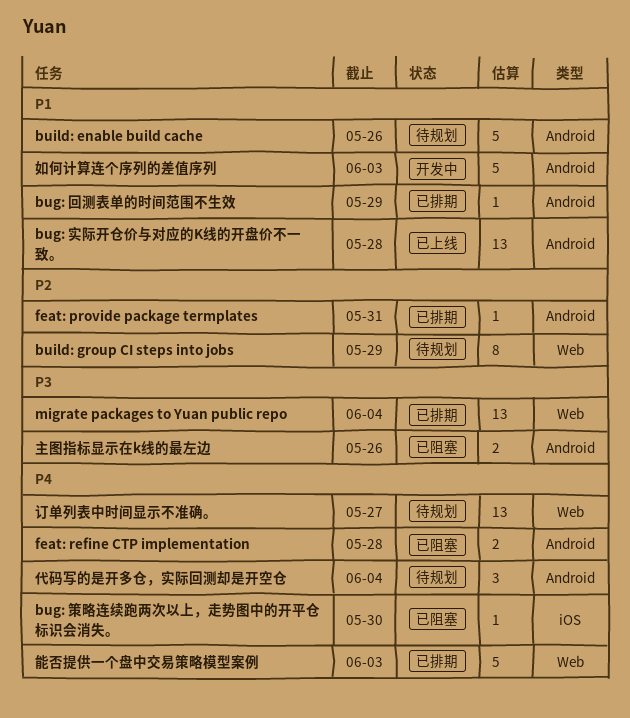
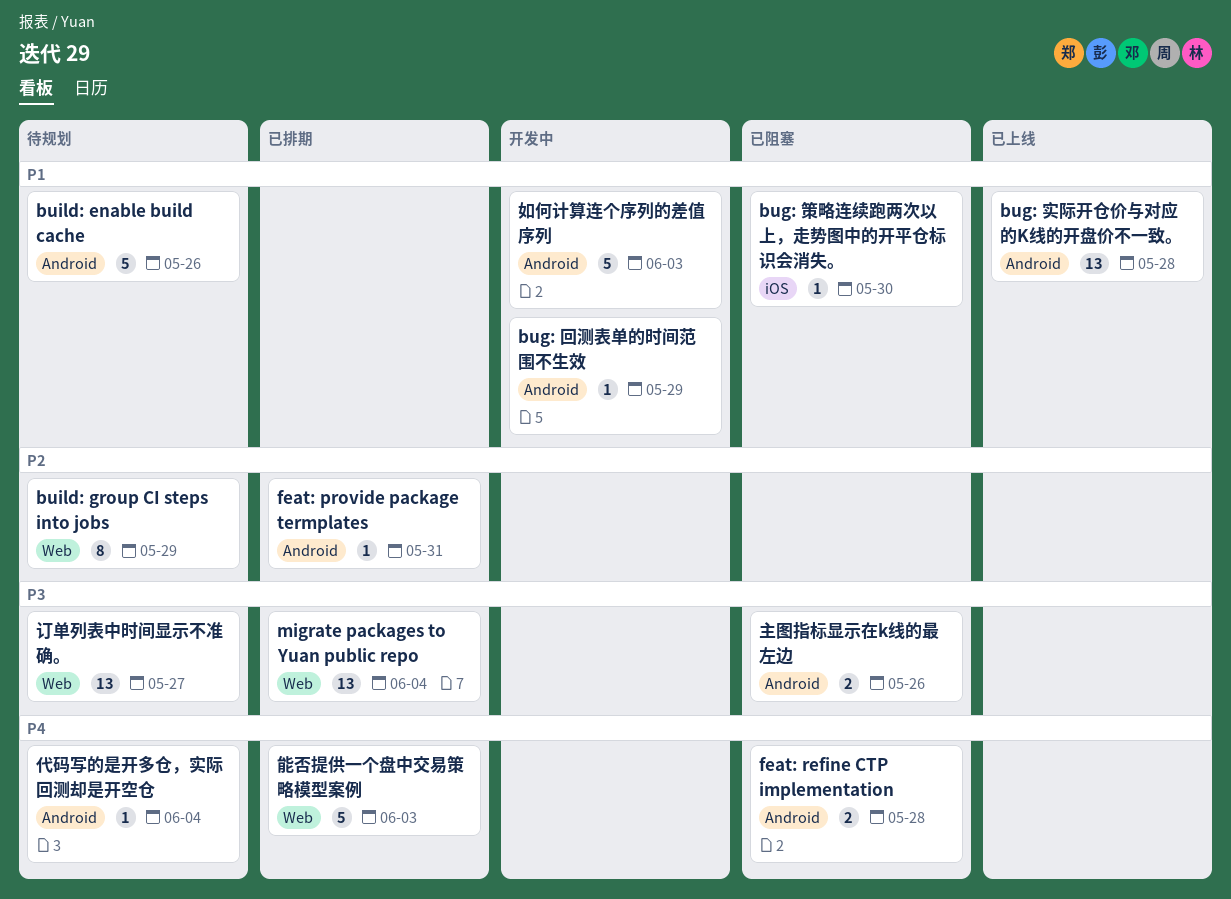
bug: 回测表单的时间范围不生效, status: 已排期 -> 开发中
bug: 策略连续跑两次以上，走势图中的开平仓标识会消失。, priority: P4 -> P1
代码写的是开多仓，实际回测却是开空仓, estimate: 3 -> 1
订单列表中时间显示不准确。, priority: P4 -> P3

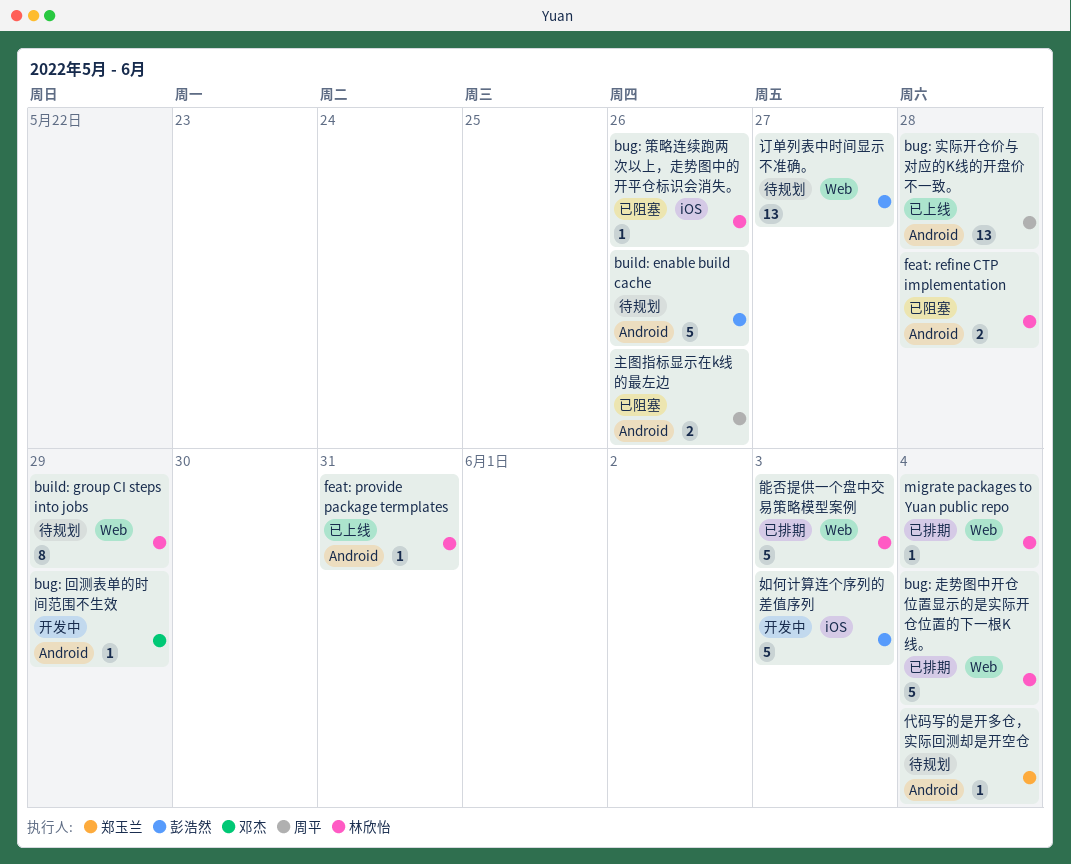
bug: 策略连续跑两次以上，走势图中的开平仓标识会消失。, due: May 30 -> May 26
bug: 走势图中开仓位置显示的是实际开仓位置的下一根K线。: none -> present
feat: provide package termplates, status: 已排期 -> 已上线
migrate packages to Yuan public repo, estimate: 13 -> 1
如何计算连个序列的差值序列, label: Android -> iOS

